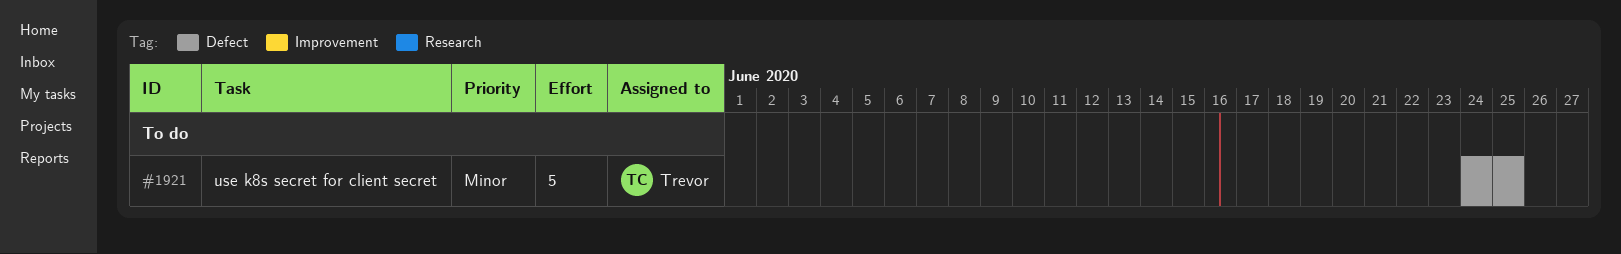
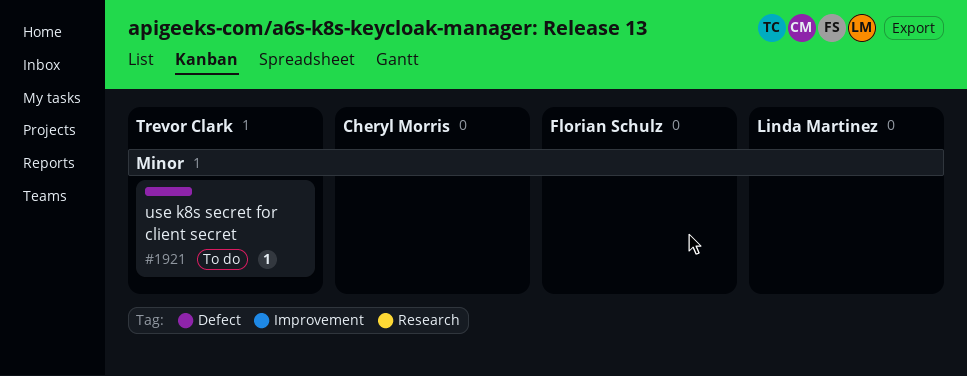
#1921, estimate: 5 -> 1

